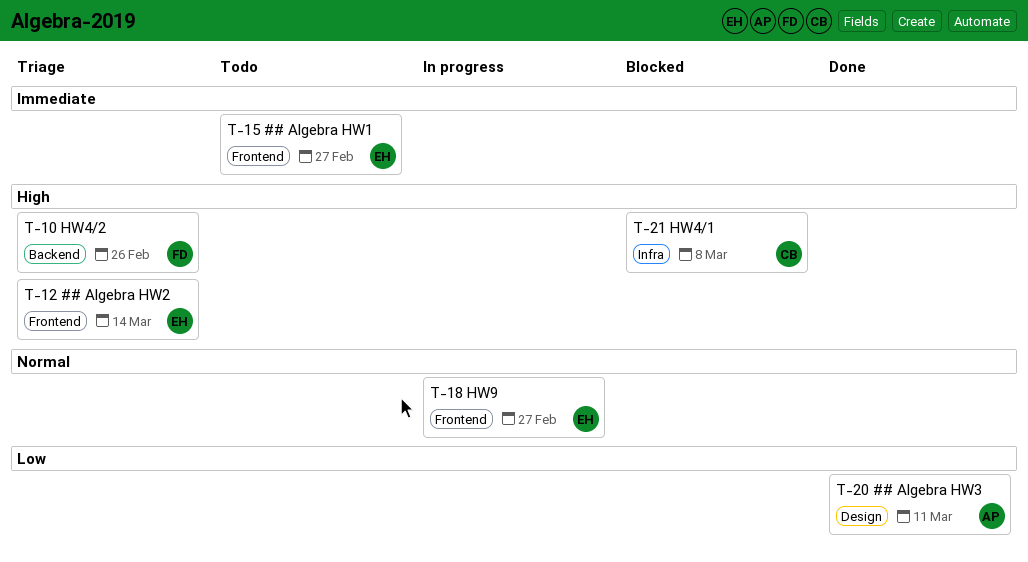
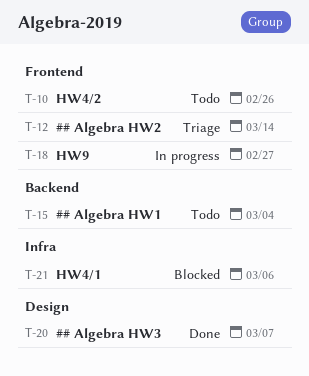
T-10, status: Triage -> Todo
T-10, label: Backend -> Frontend
T-15, label: Frontend -> Backend
T-15, due: Feb 27 -> Mar 4
T-20, due: Mar 11 -> Mar 7
T-21, due: Mar 8 -> Mar 6

